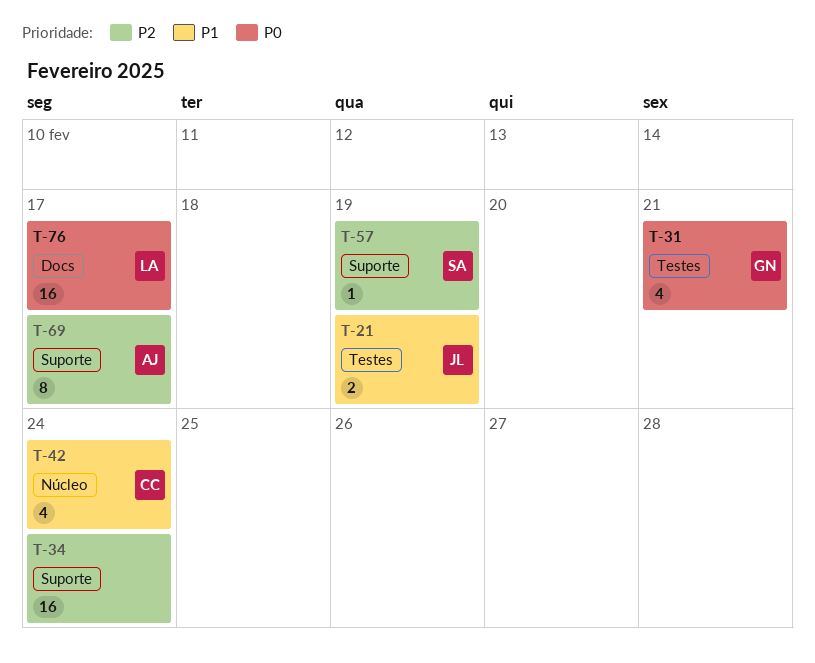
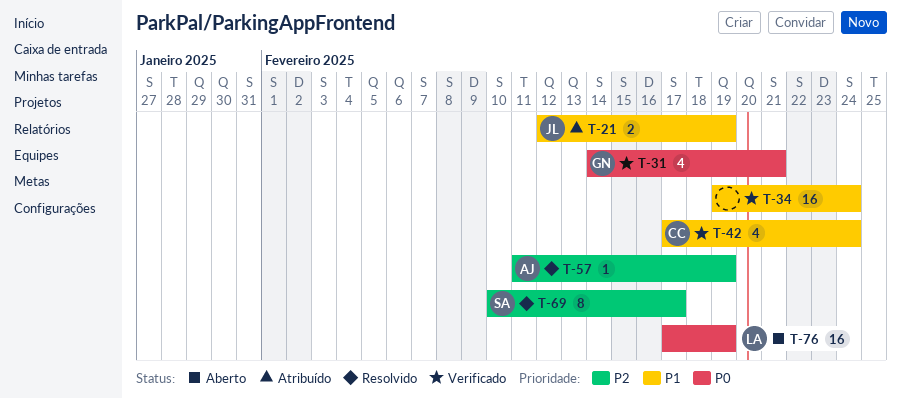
T-34, priority: P2 -> P1
T-57, owner: SA -> AJ
T-69, owner: AJ -> SA
T-76, due: Feb 17 -> Feb 19

